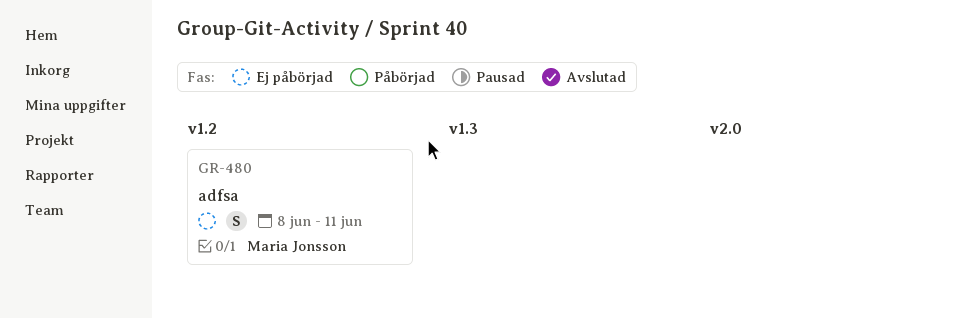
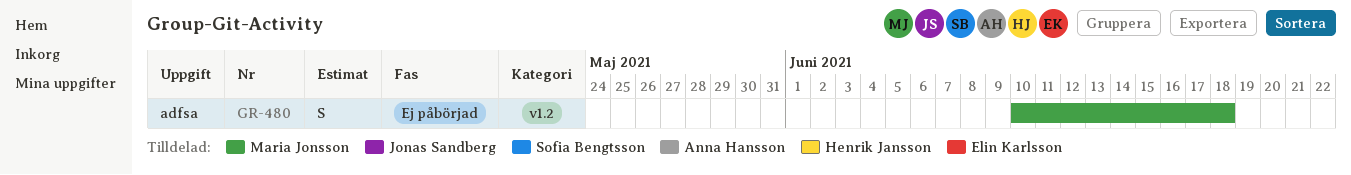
GR-480, start: Jun 8 -> Jun 10
GR-480, due: Jun 11 -> Jun 18

